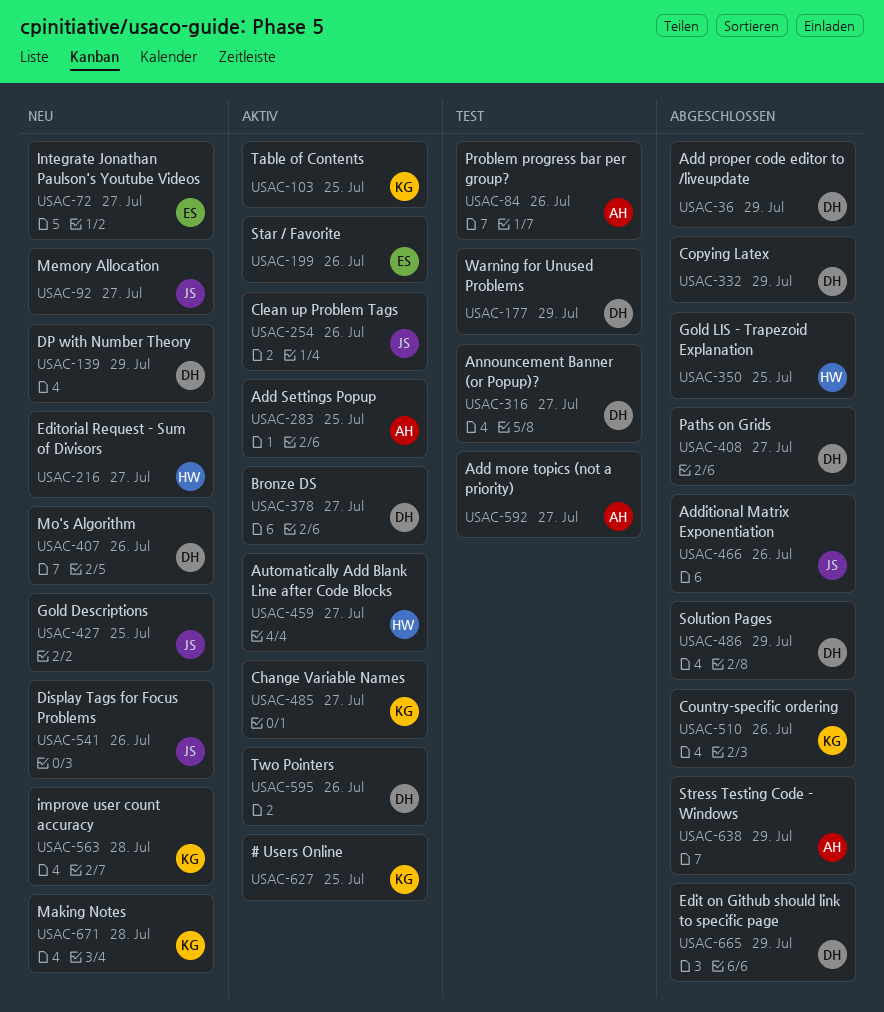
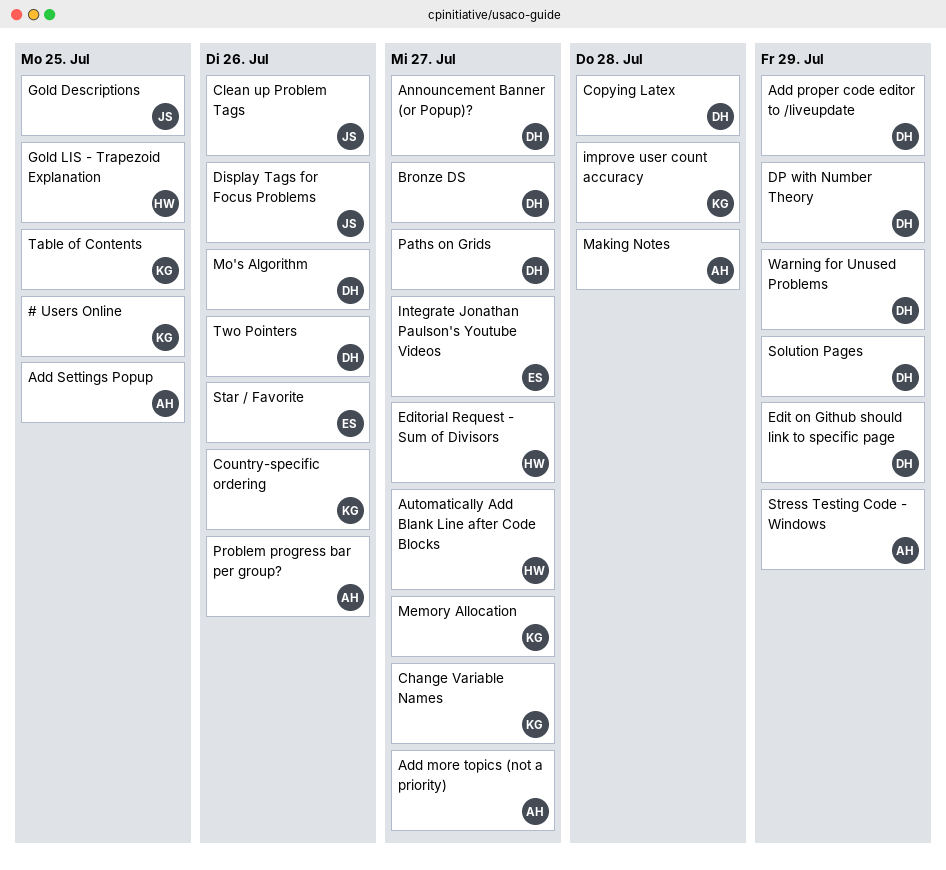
Additional Matrix Exponentiation: present -> none
Copying Latex, due: Jul 29 -> Jul 28
Making Notes, owner: KG -> AH
Memory Allocation, owner: JS -> KG

